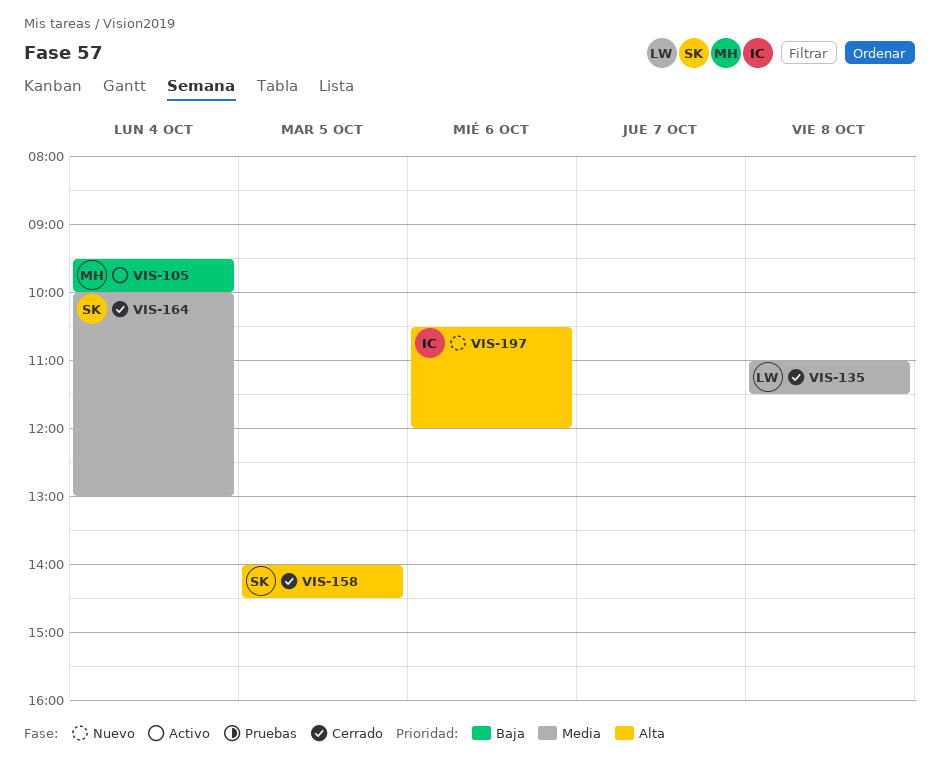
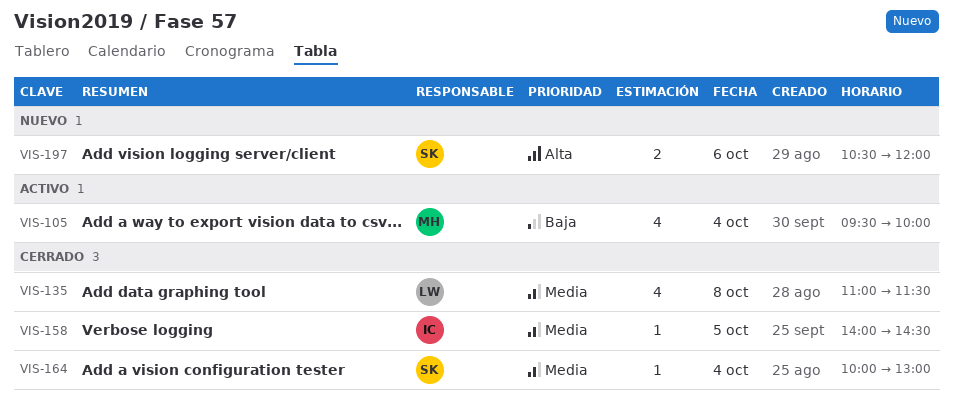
VIS-158, owner: SK -> IC
VIS-158, priority: Alta -> Media
VIS-197, owner: IC -> SK

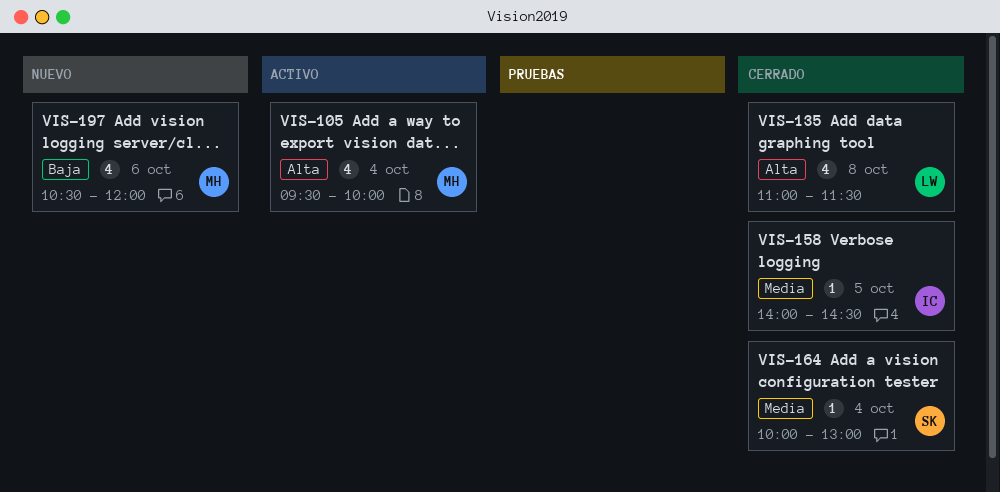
VIS-105, priority: Baja -> Alta
VIS-135, priority: Media -> Alta
VIS-197, owner: SK -> MH
VIS-197, priority: Alta -> Baja
VIS-197, estimate: 2 -> 4

